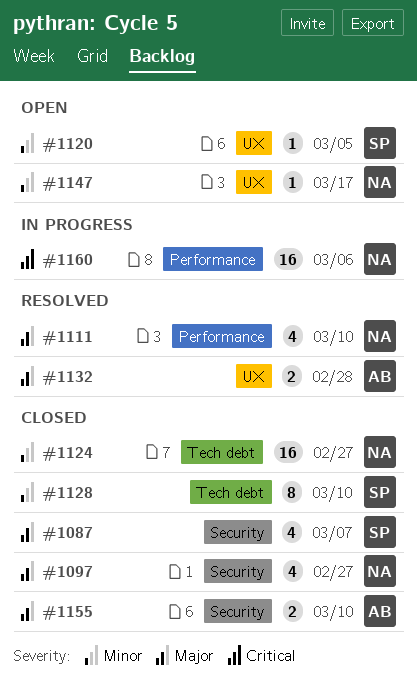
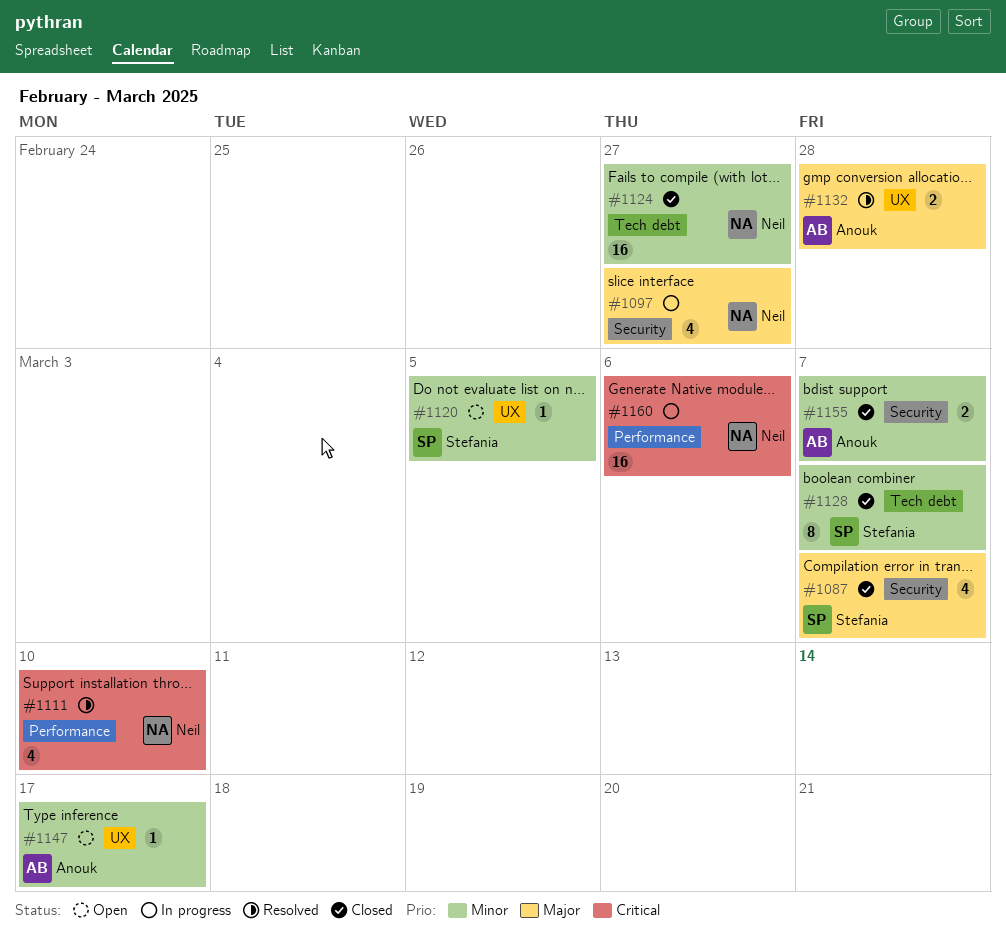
#1097, status: Closed -> In progress
#1111, priority: Major -> Critical
#1128, due: Mar 10 -> Mar 7
#1147, owner: Neil -> Anouk
#1155, priority: Major -> Minor
#1155, due: Mar 10 -> Mar 7

